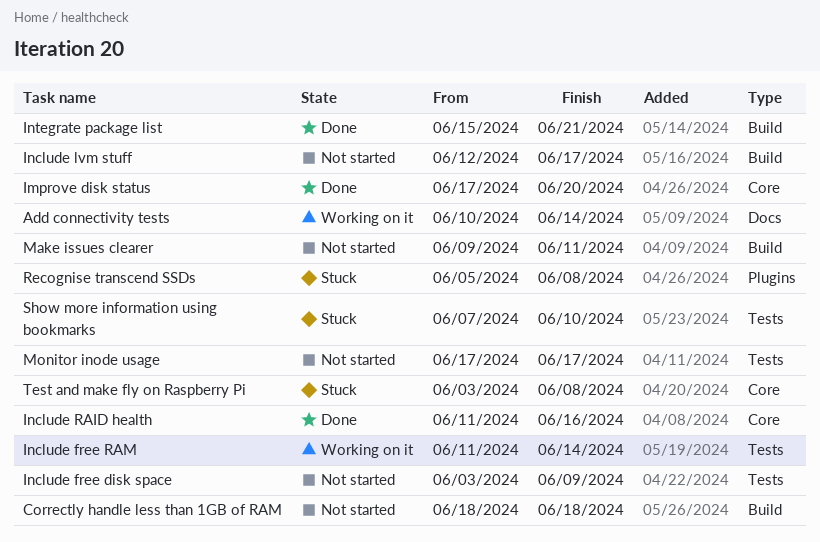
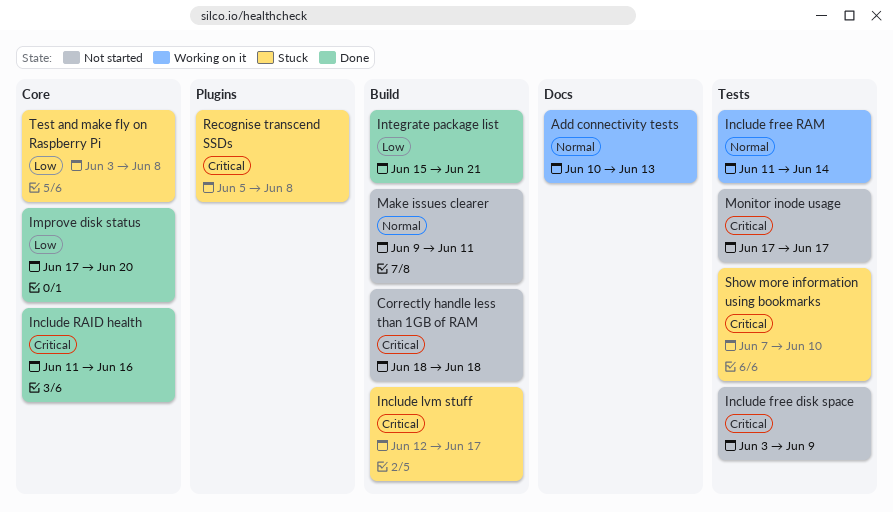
Add connectivity tests, due: Jun 14 -> Jun 13
Include lvm stuff, status: Not started -> Stuck

